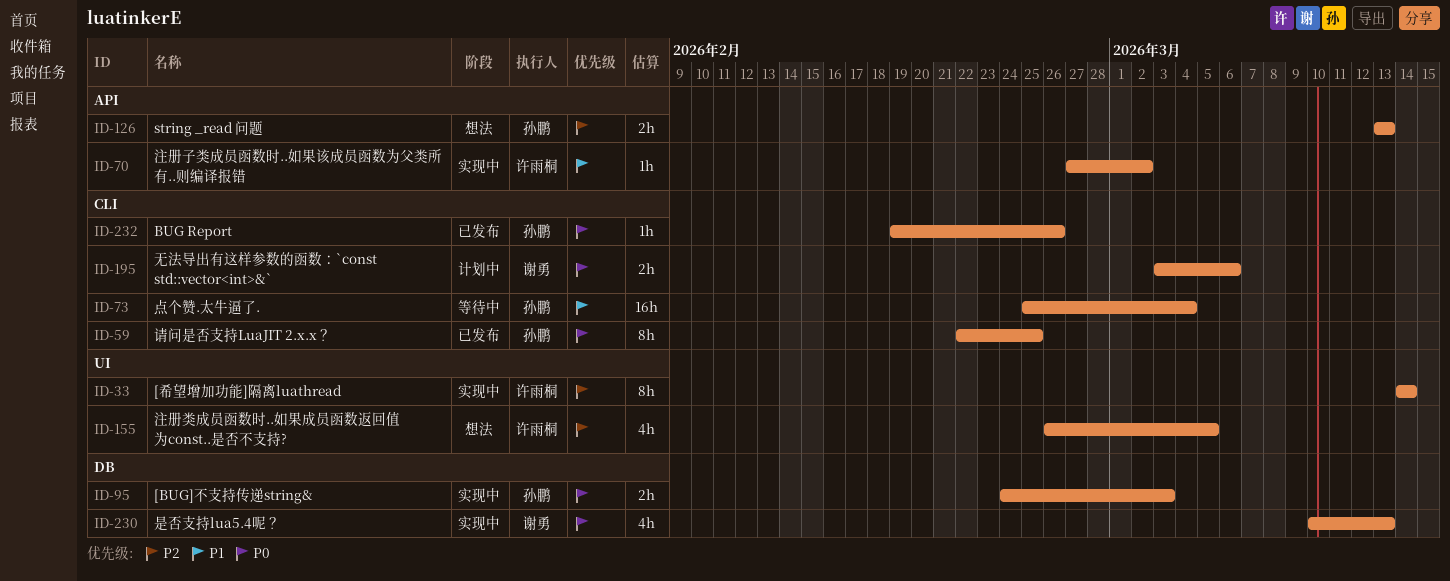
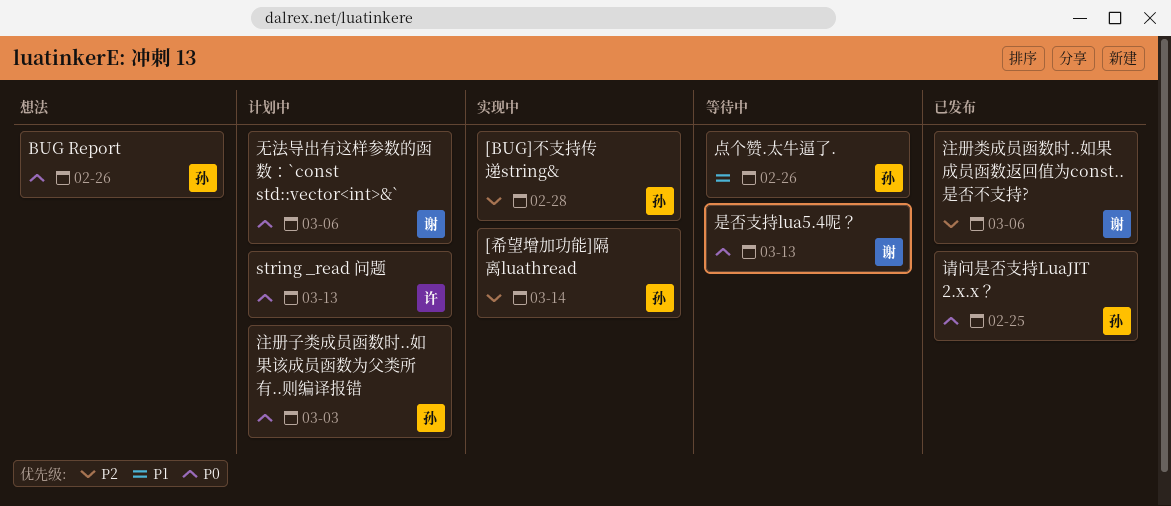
[BUG]不支持传递string&, priority: P0 -> P2
[BUG]不支持传递string&, due: Mar 3 -> Feb 28
[希望增加功能]隔离luathread, owner: 许雨桐 -> 孙鹏
BUG Report, status: 已发布 -> 想法
string _read 问题, status: 想法 -> 计划中
string _read 问题, owner: 孙鹏 -> 许雨桐
string _read 问题, priority: P2 -> P0
是否支持lua5.4呢？, status: 实现中 -> 等待中
注册子类成员函数时..如果该成员函数为父类所有..则编译报错, status: 实现中 -> 计划中
注册子类成员函数时..如果该成员函数为父类所有..则编译报错, owner: 许雨桐 -> 孙鹏
注册子类成员函数时..如果该成员函数为父类所有..则编译报错, priority: P1 -> P0
注册子类成员函数时..如果该成员函数为父类所有..则编译报错, due: Mar 2 -> Mar 3
注册类成员函数时..如果成员函数返回值为const..是否不支持?, status: 想法 -> 已发布
注册类成员函数时..如果成员函数返回值为const..是否不支持?, owner: 许雨桐 -> 谢勇
注册类成员函数时..如果成员函数返回值为const..是否不支持?, due: Mar 5 -> Mar 6
点个赞.太牛逼了., due: Mar 4 -> Feb 26

